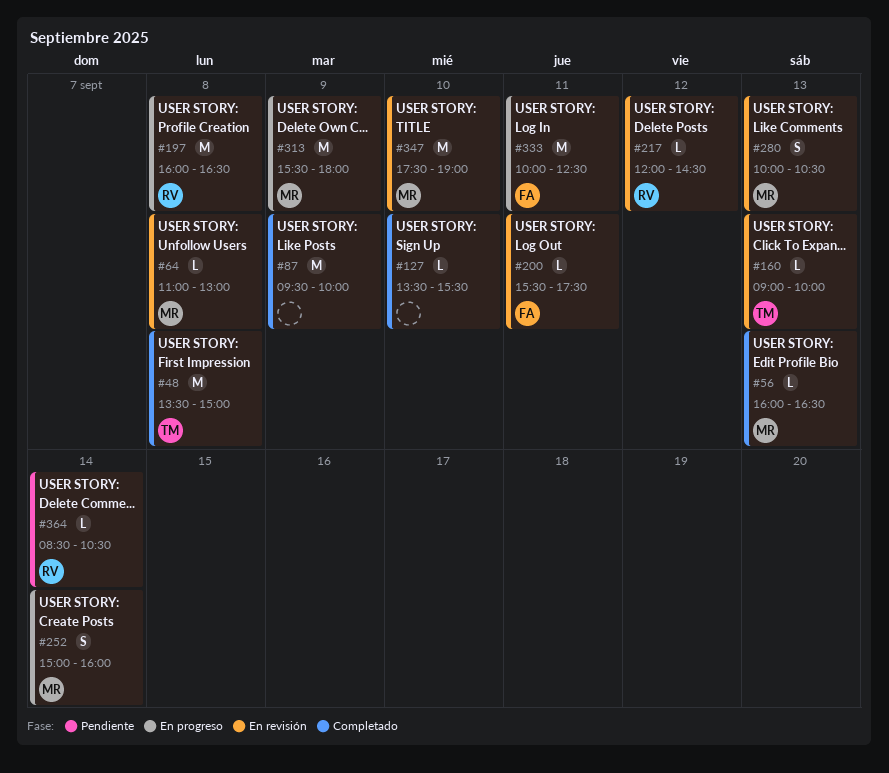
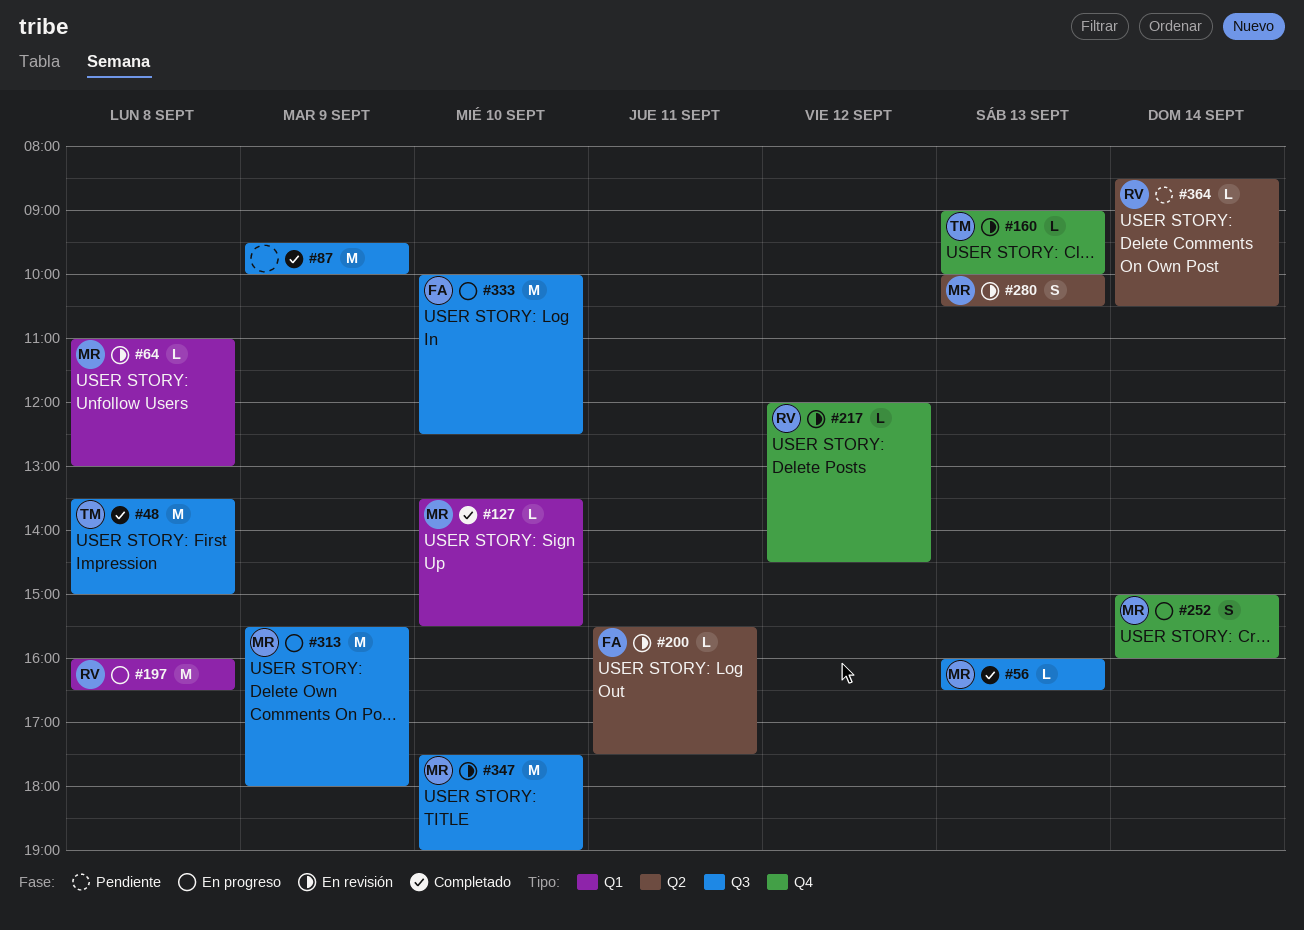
#127, owner: none -> MR
#333, day: Sep 11 -> Sep 10

